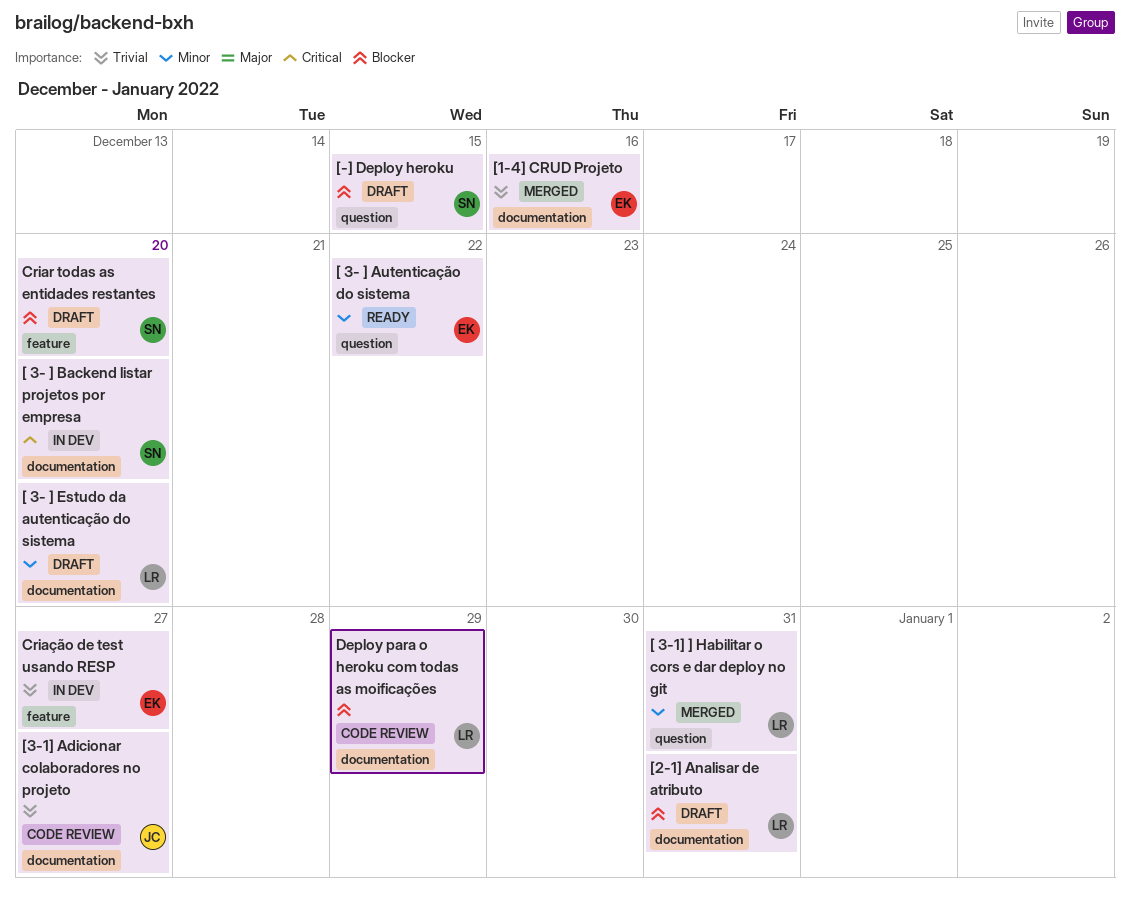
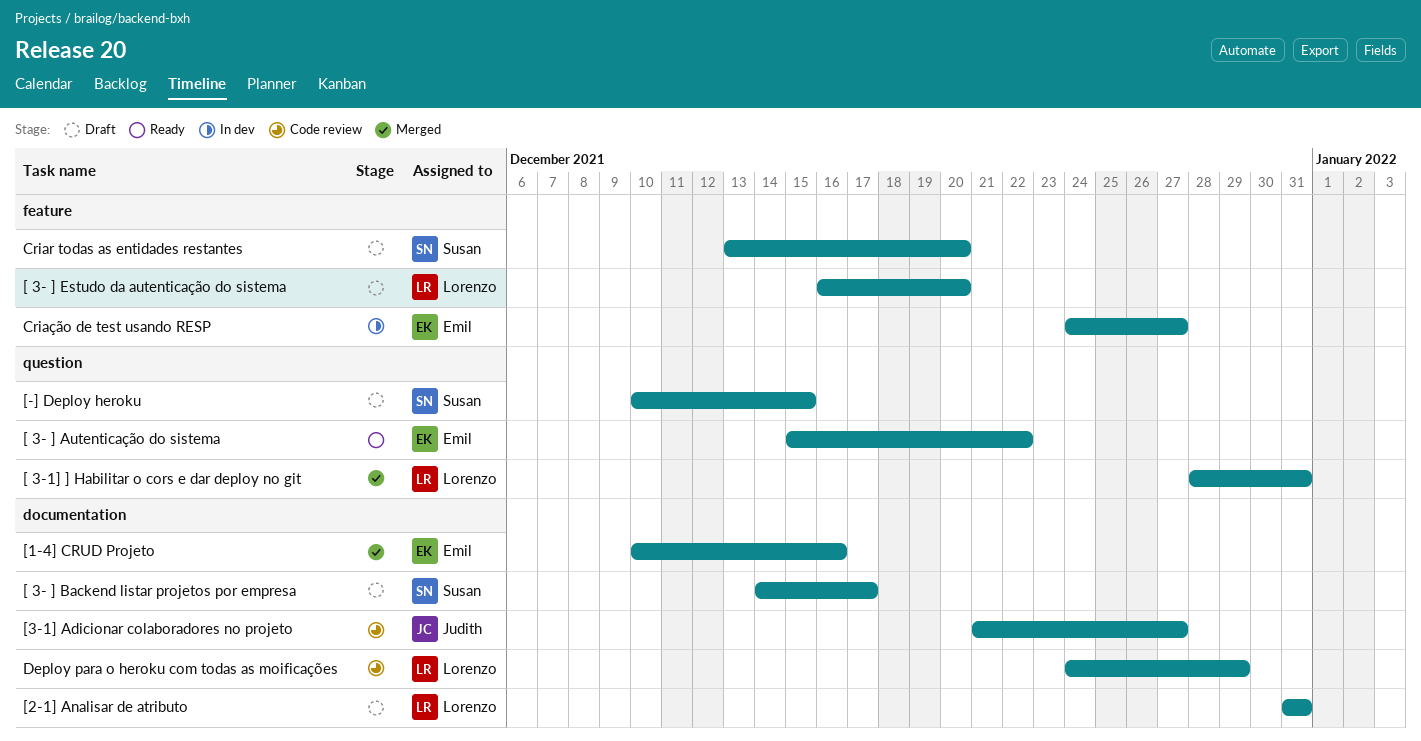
[ 3- ] Backend listar projetos por empresa, status: In dev -> Draft
[ 3- ] Backend listar projetos por empresa, due: Dec 20 -> Dec 17
[ 3- ] Estudo da autenticação do sistema, label: documentation -> feature

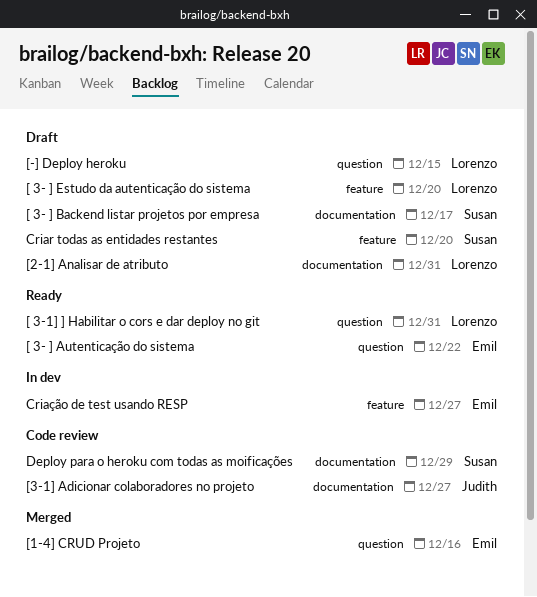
[ 3-1] ] Habilitar o cors e dar deploy no git, status: Merged -> Ready
[-] Deploy heroku, owner: Susan -> Lorenzo
[1-4] CRUD Projeto, label: documentation -> question
Deploy para o heroku com todas as moificações, owner: Lorenzo -> Susan

